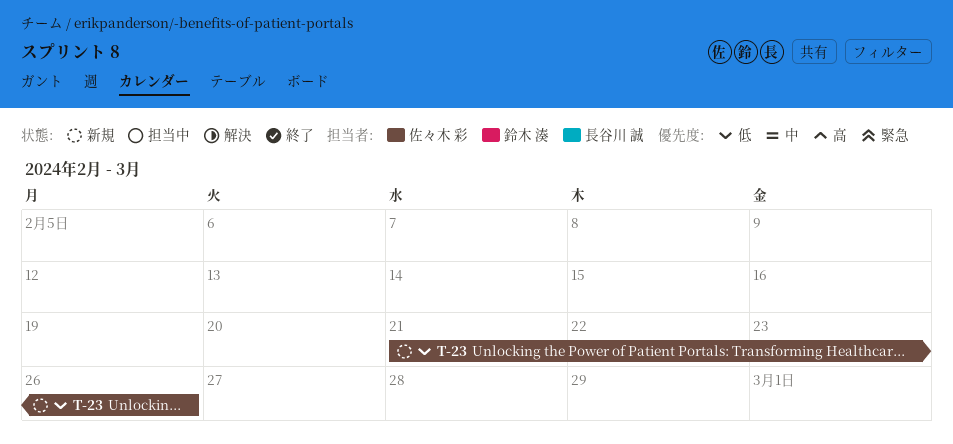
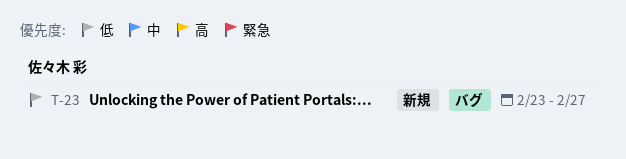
T-23, start: Feb 21 -> Feb 23
T-23, due: Feb 26 -> Feb 27

